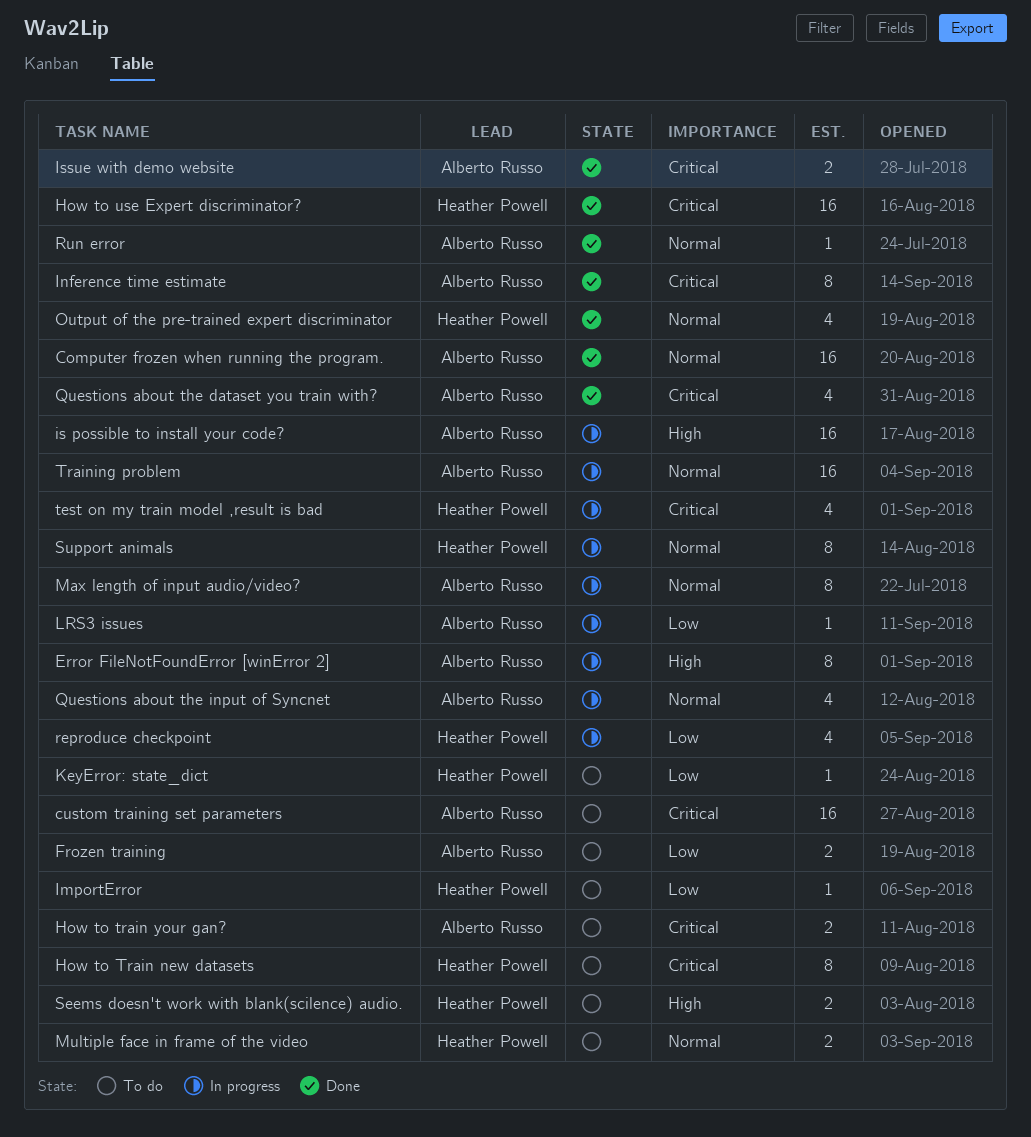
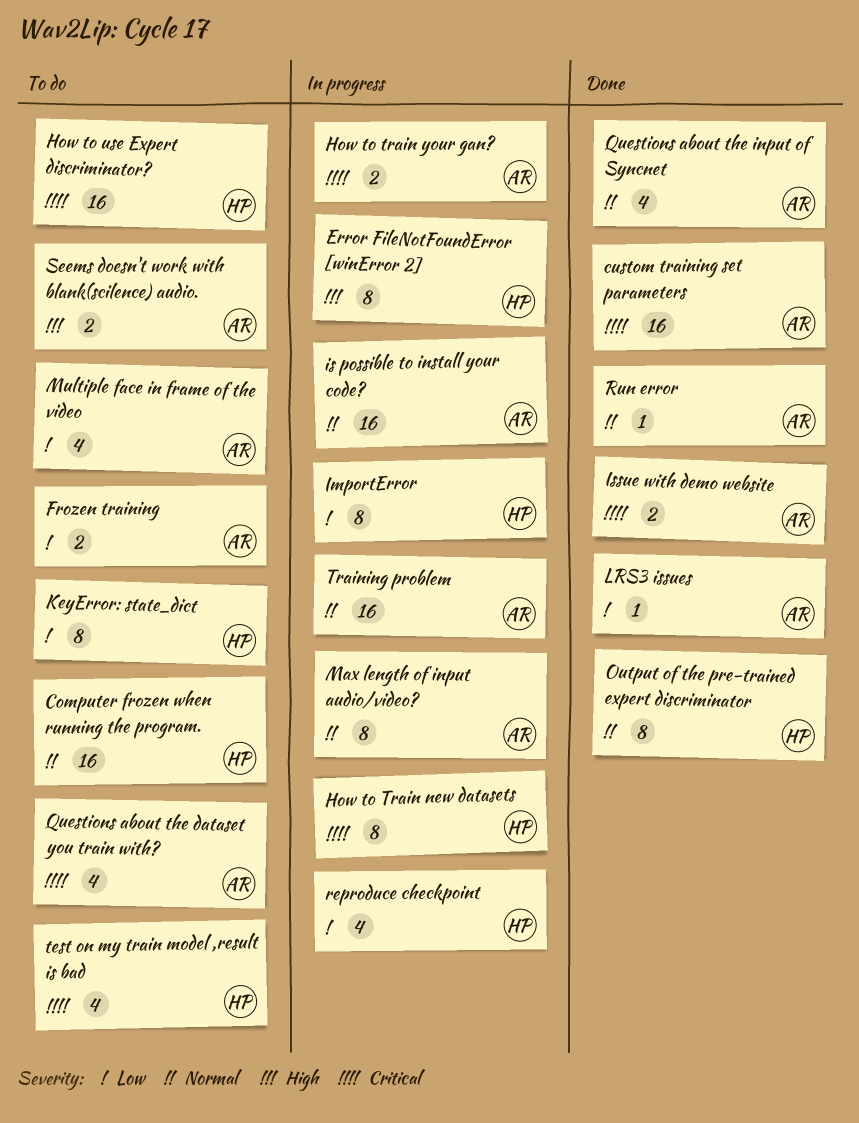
Computer frozen when running the program., status: Done -> To do
Computer frozen when running the program., owner: Alberto Russo -> Heather Powell
custom training set parameters, status: To do -> Done
Error FileNotFoundError [winError 2], owner: Alberto Russo -> Heather Powell
How to Train new datasets, status: To do -> In progress
How to train your gan?, status: To do -> In progress
How to use Expert discriminator?, status: Done -> To do
ImportError, status: To do -> In progress
ImportError, estimate: 1 -> 8
Inference time estimate: present -> none
is possible to install your code?, priority: High -> Normal
KeyError: state_dict, estimate: 1 -> 8
LRS3 issues, status: In progress -> Done
Multiple face in frame of the video, owner: Heather Powell -> Alberto Russo
Multiple face in frame of the video, priority: Normal -> Low
Multiple face in frame of the video, estimate: 2 -> 4
Output of the pre-trained expert discriminator, estimate: 4 -> 8
Questions about the dataset you train with?, status: Done -> To do
Questions about the input of Syncnet, status: In progress -> Done
Seems doesn't work with blank(scilence) audio., owner: Heather Powell -> Alberto Russo
Support animals: present -> none
test on my train model ,result is bad, status: In progress -> To do

